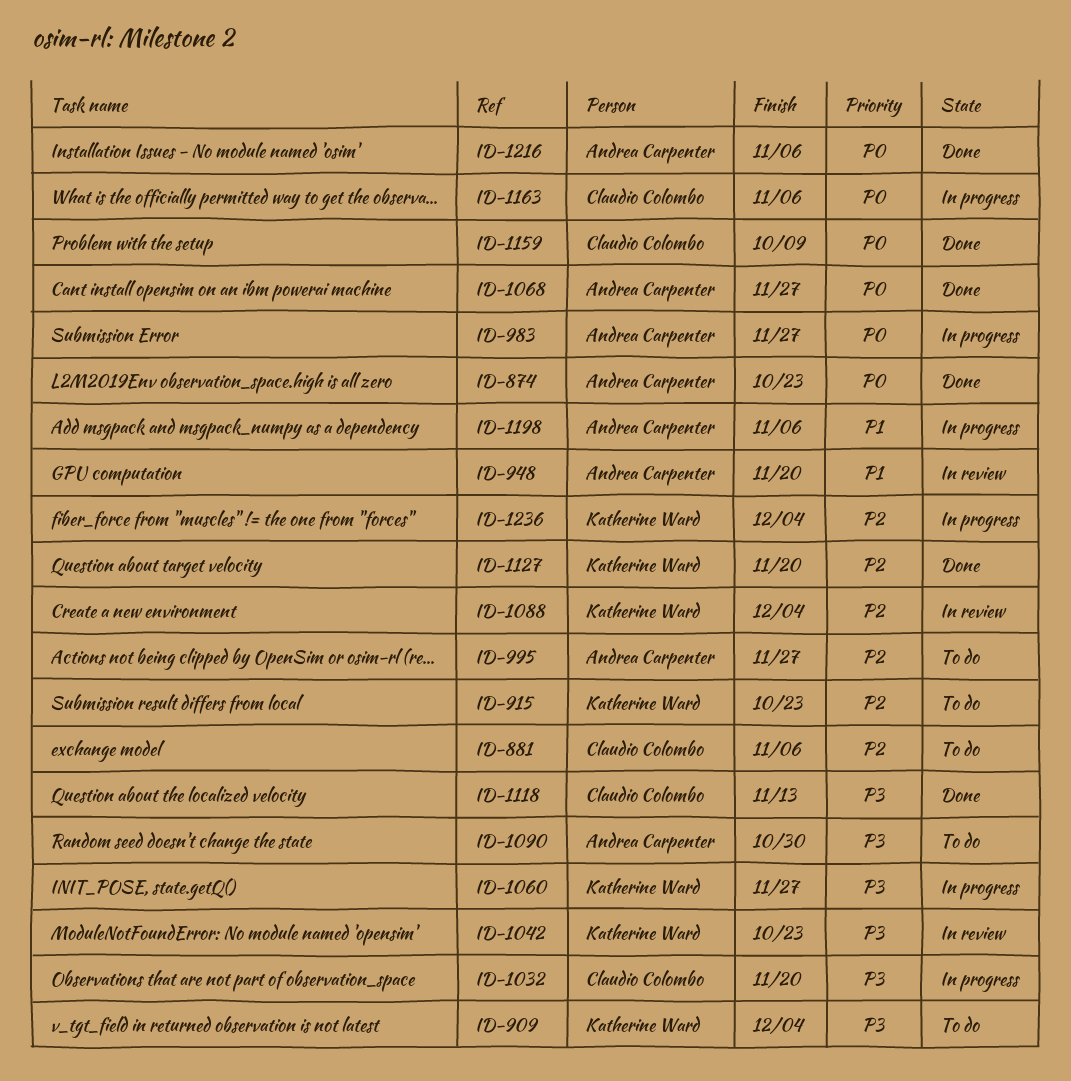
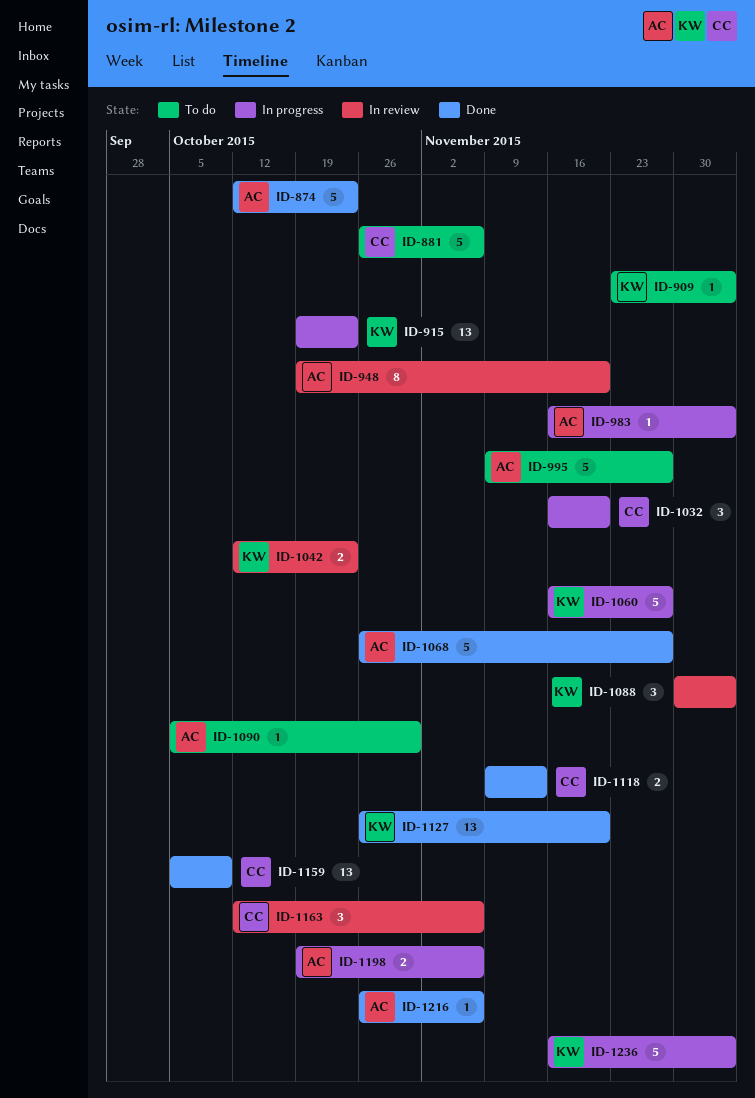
ID-915, status: To do -> In progress
ID-983, due: Nov 27 -> Dec 4
ID-1163, status: In progress -> In review

